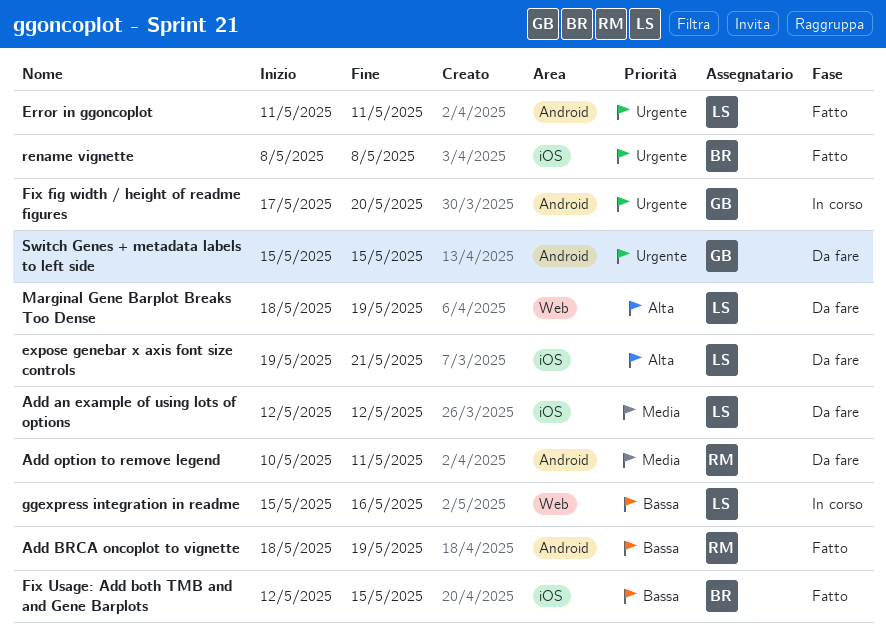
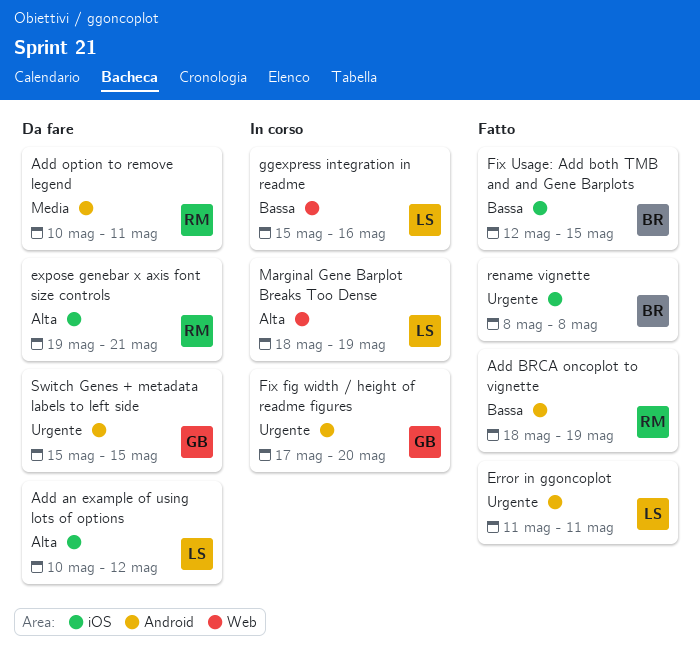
Add an example of using lots of options, priority: Media -> Alta
Add an example of using lots of options, start: May 12 -> May 10
expose genebar x axis font size controls, owner: LS -> RM
Marginal Gene Barplot Breaks Too Dense, status: Da fare -> In corso

